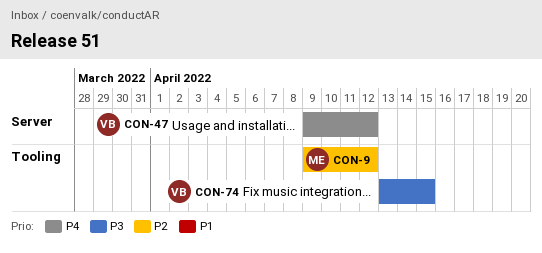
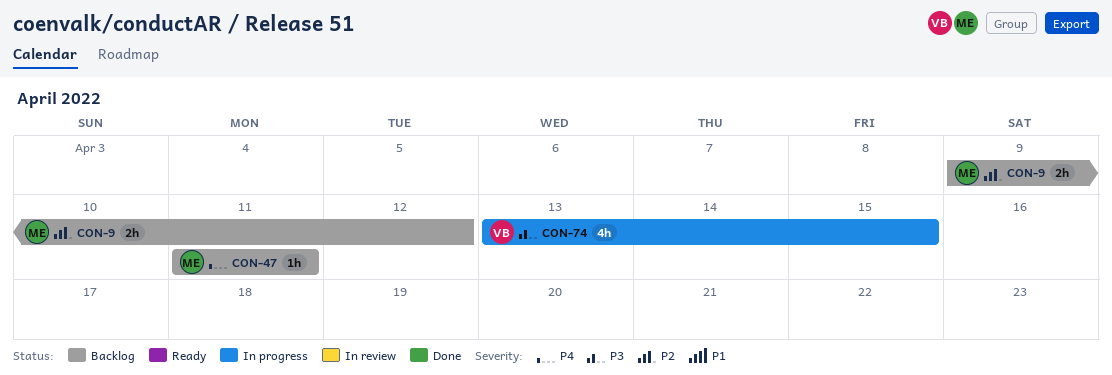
CON-47, owner: VB -> ME
CON-47, start: Apr 9 -> Apr 11
CON-47, due: Apr 12 -> Apr 11

